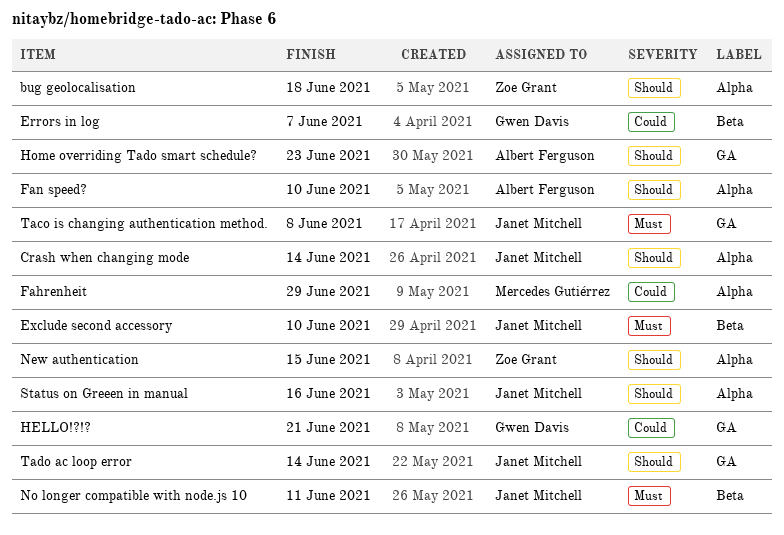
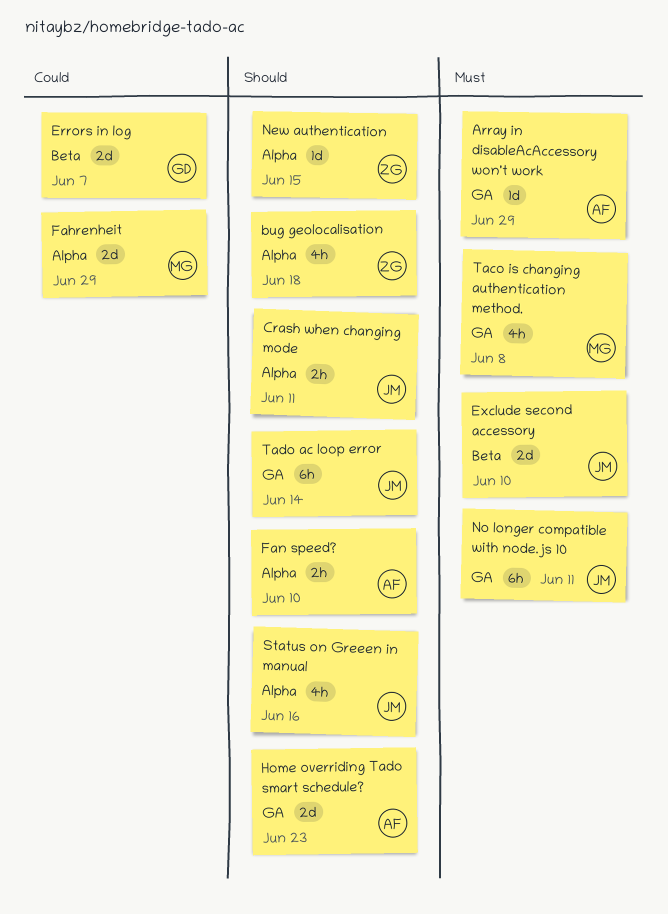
Array in disableAcAccessory won't work: none -> present
Crash when changing mode, due: Jun 14 -> Jun 11
HELLO!?!?: present -> none
No longer compatible with node.js 10, label: Beta -> GA
Taco is changing authentication method., owner: Janet Mitchell -> Mercedes Gutiérrez

